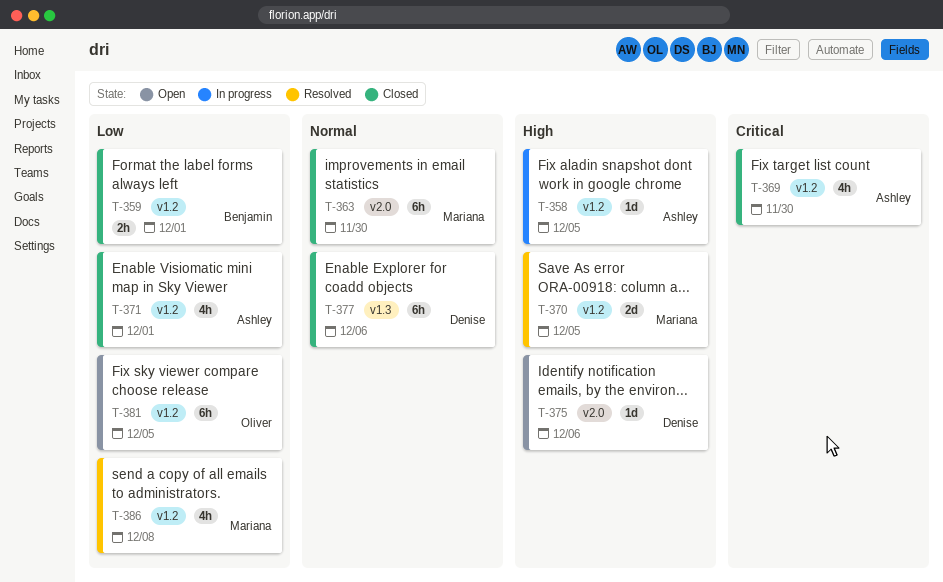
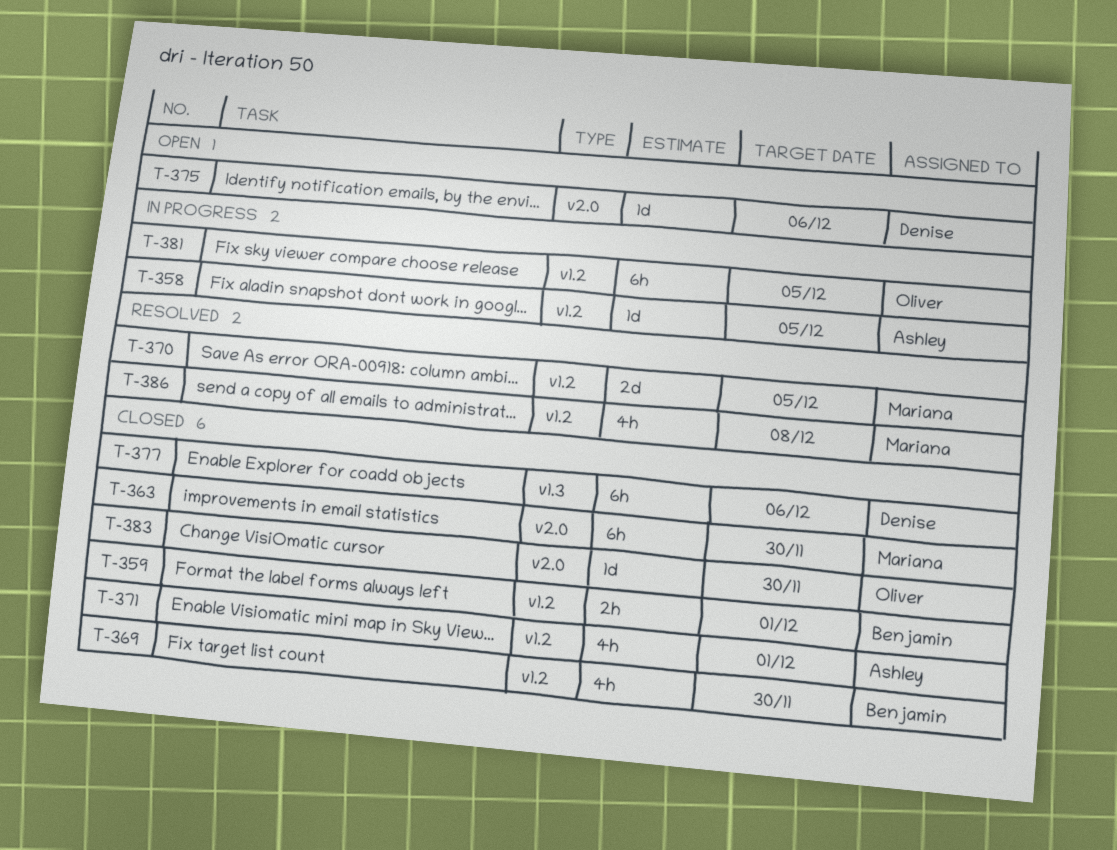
T-369, owner: Ashley -> Benjamin
T-381, status: Open -> In progress
T-383: none -> present

